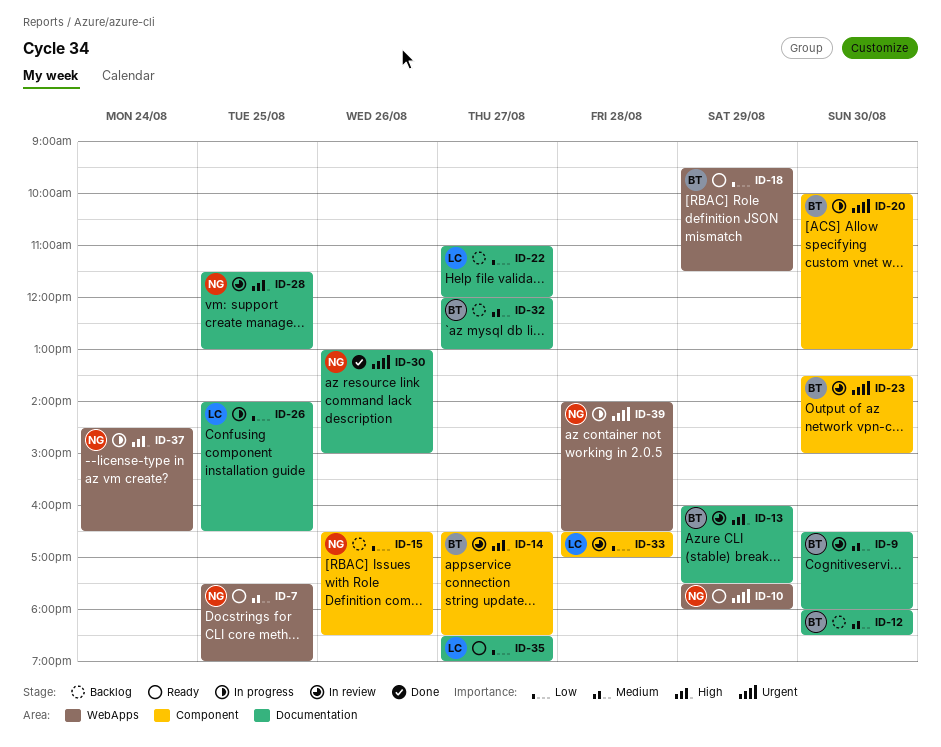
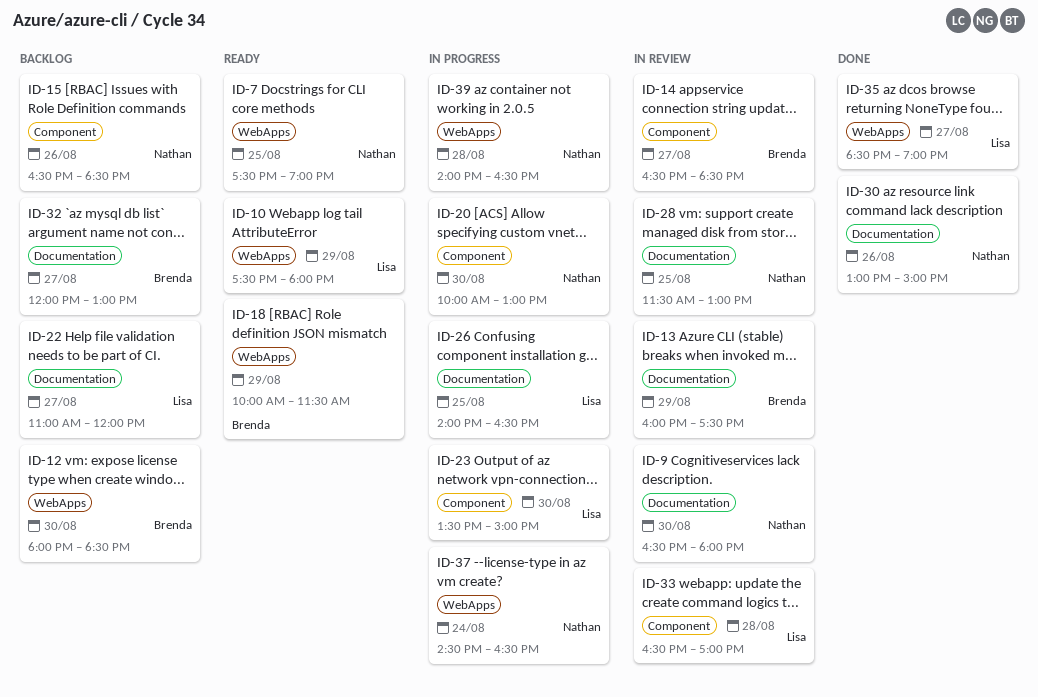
ID-9, owner: Brenda -> Nathan
ID-10, owner: Nathan -> Lisa
ID-12, label: Documentation -> WebApps
ID-18, begins: 09:30 -> 10:00
ID-20, owner: Brenda -> Nathan
ID-23, status: In review -> In progress
ID-23, owner: Brenda -> Lisa
ID-35, status: Ready -> Done
ID-35, label: Documentation -> WebApps

